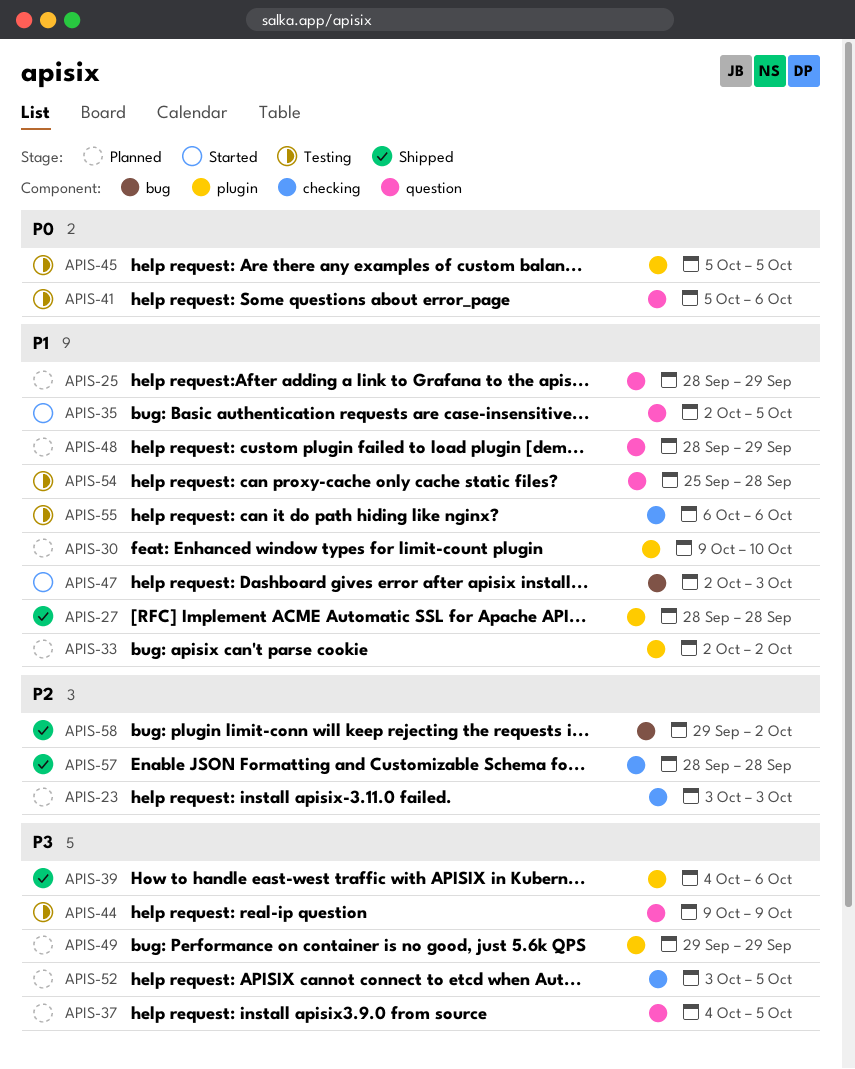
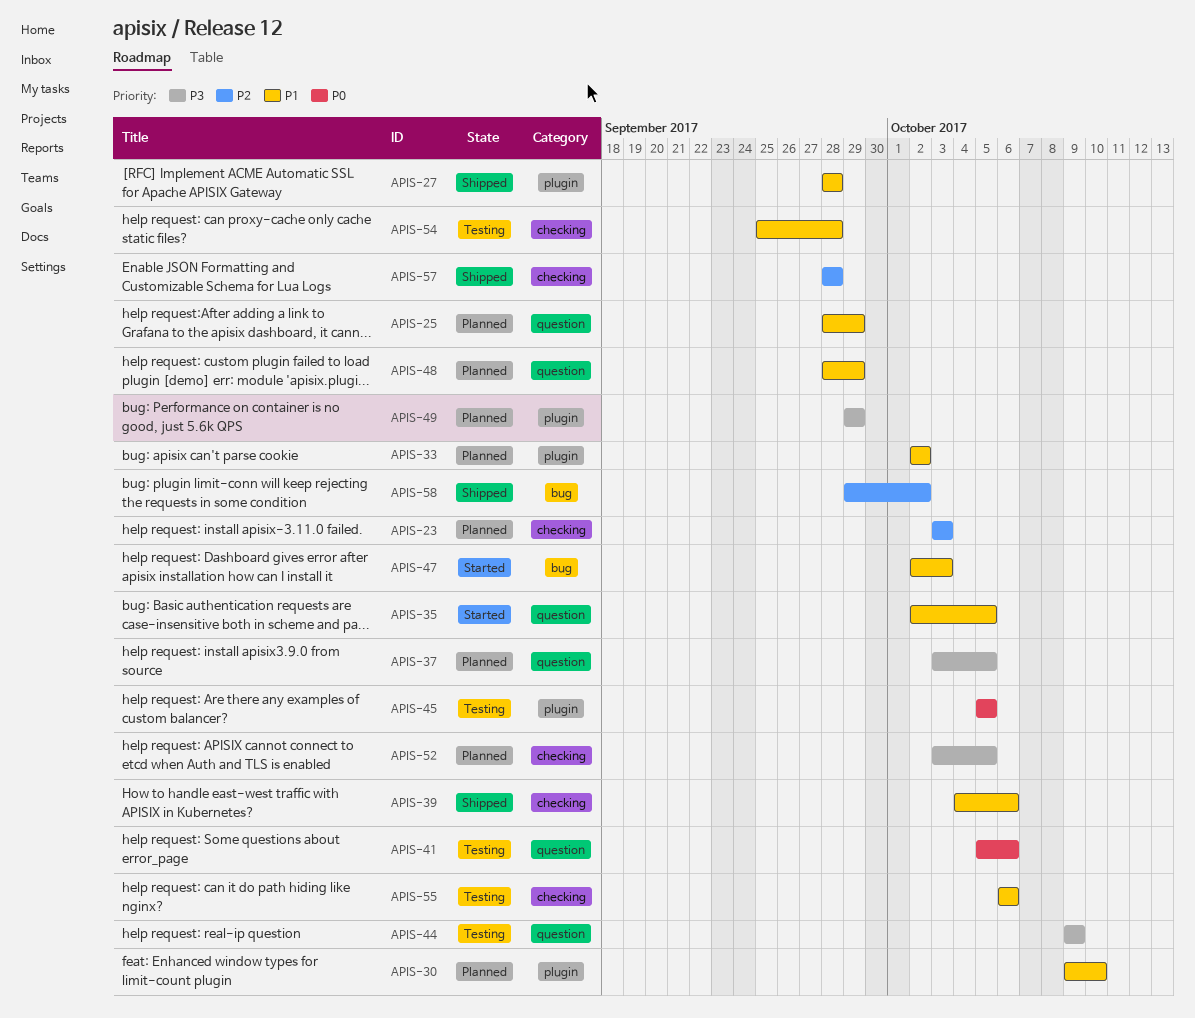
APIS-37, start: Oct 4 -> Oct 3
APIS-39, priority: P3 -> P1
APIS-39, label: plugin -> checking
APIS-54, label: question -> checking

